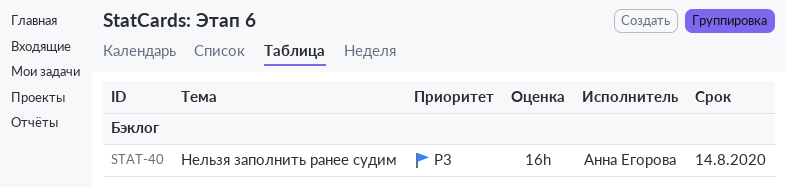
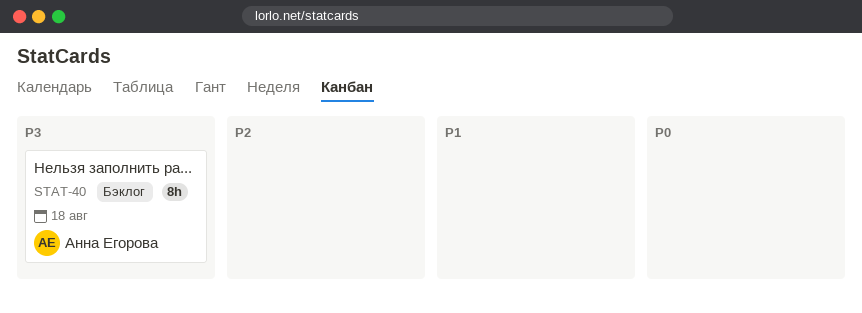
STAT-40, estimate: 16h -> 8h
STAT-40, due: Aug 14 -> Aug 18

